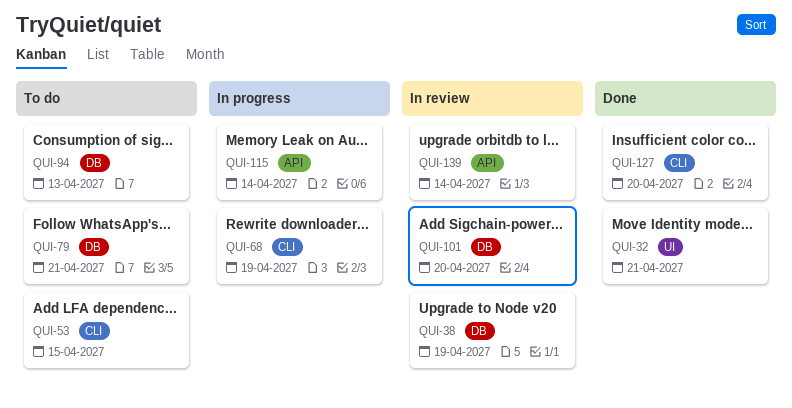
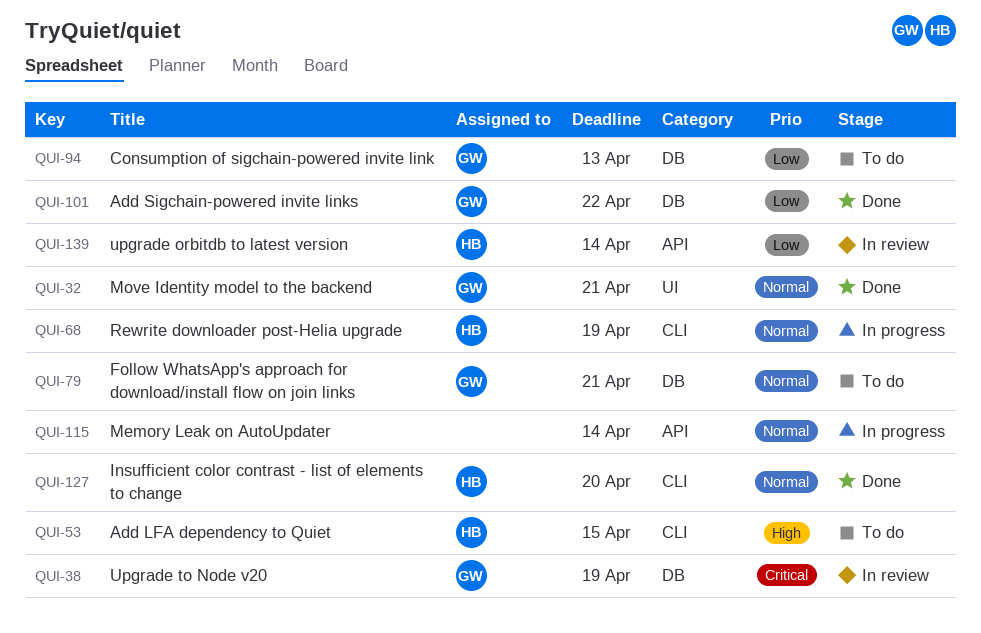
QUI-101, status: In review -> Done
QUI-101, due: Apr 20 -> Apr 22

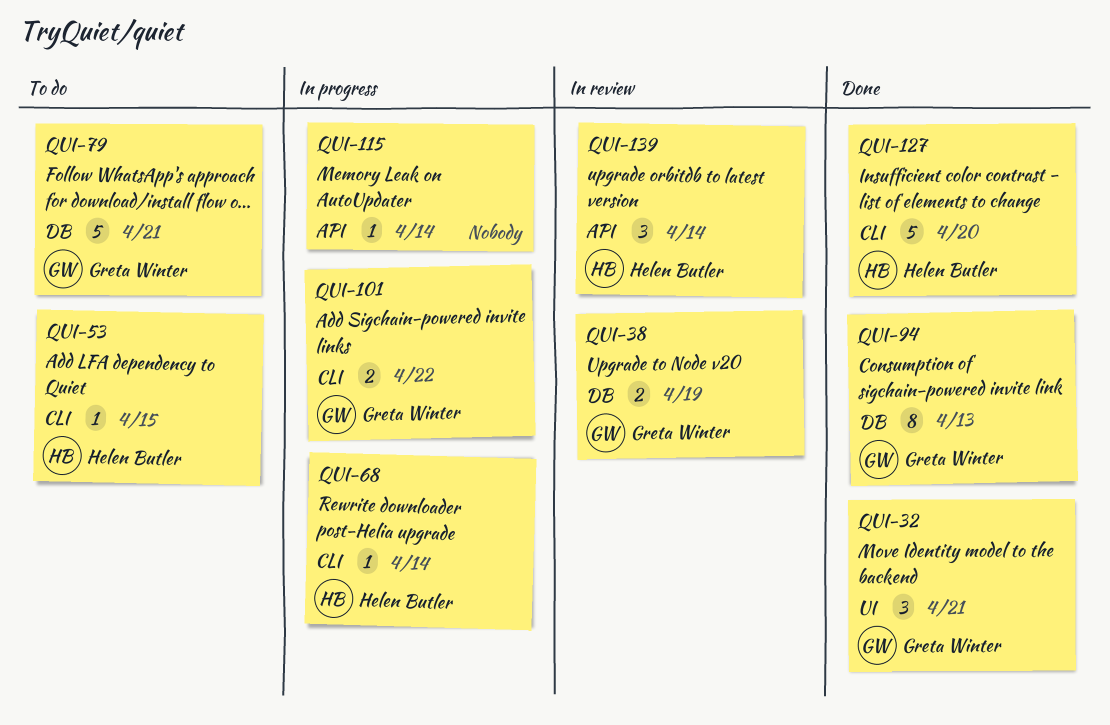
QUI-68, due: Apr 19 -> Apr 14
QUI-94, status: To do -> Done
QUI-101, status: Done -> In progress
QUI-101, label: DB -> CLI

